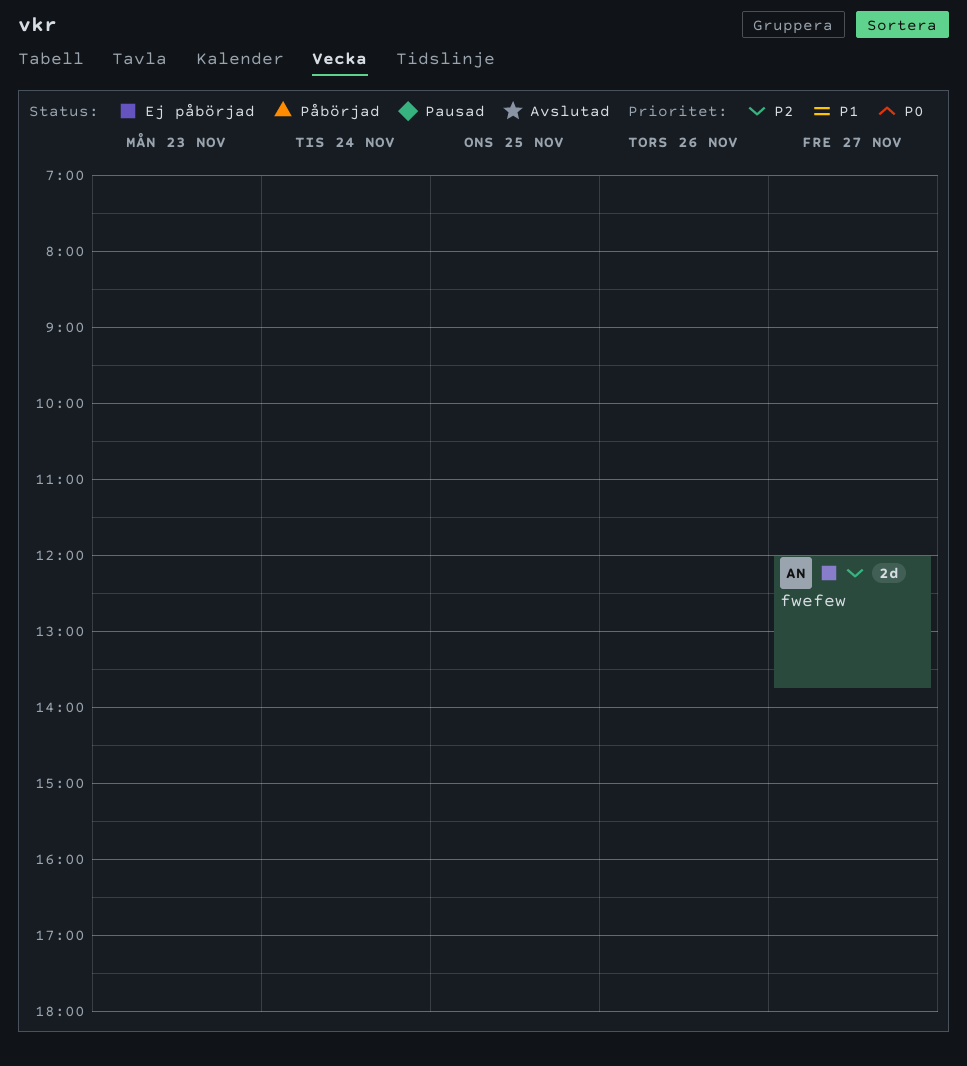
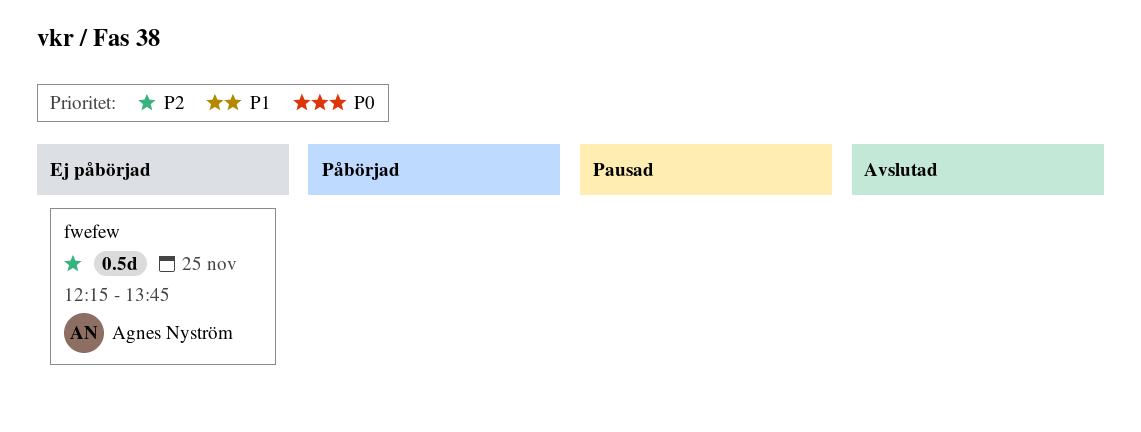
fwefew, estimate: 2d -> 0.5d
fwefew, day: Nov 27 -> Nov 25
fwefew, begins: 12:00 -> 12:15

